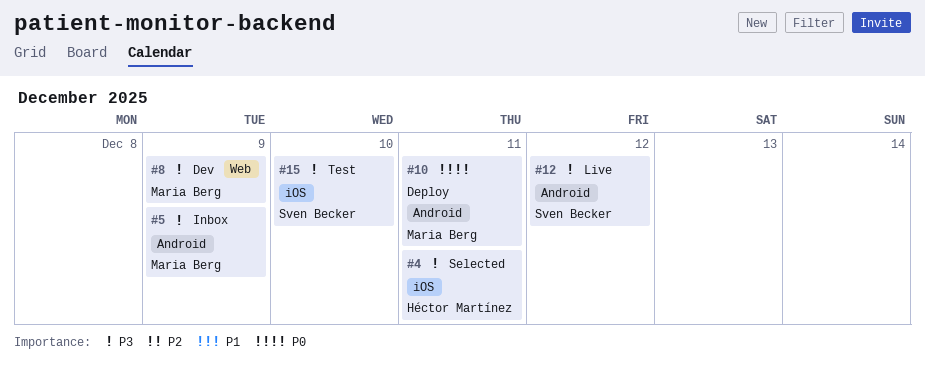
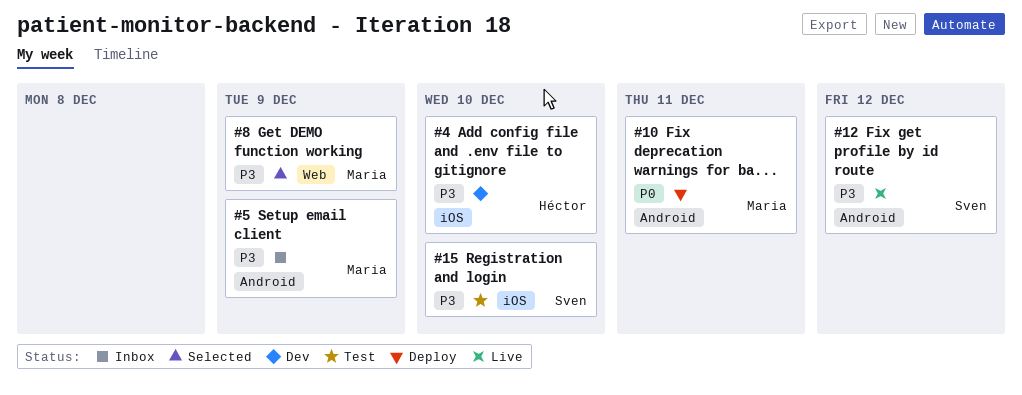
#4, status: Selected -> Dev
#4, due: Dec 11 -> Dec 10
#8, status: Dev -> Selected

